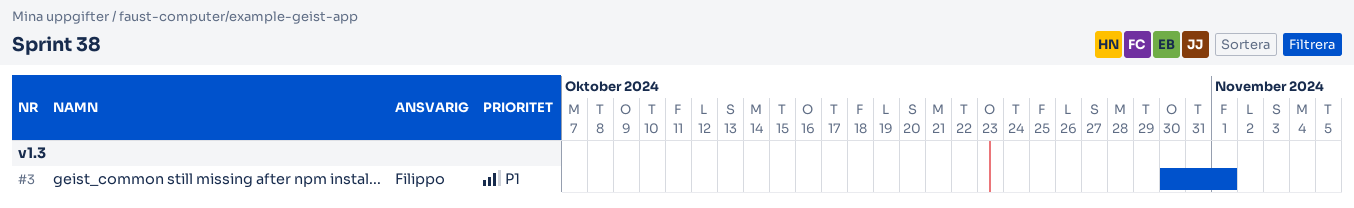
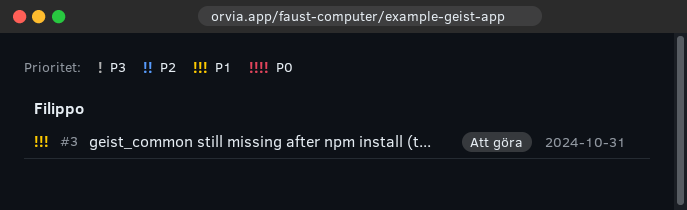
#3, due: Nov 1 -> Oct 31

